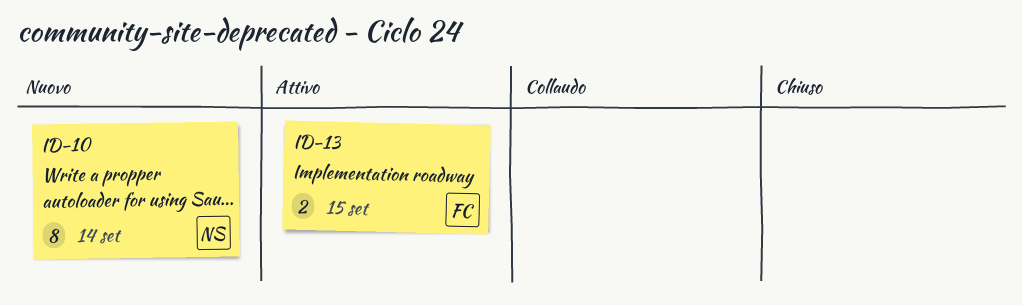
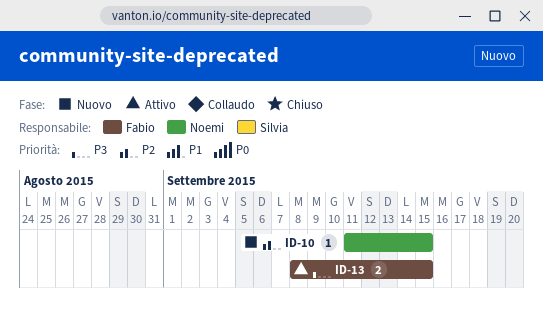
ID-10, estimate: 8 -> 1
ID-10, due: Sep 14 -> Sep 15

